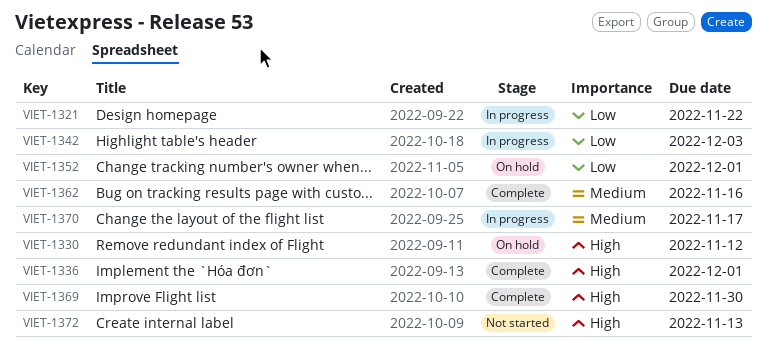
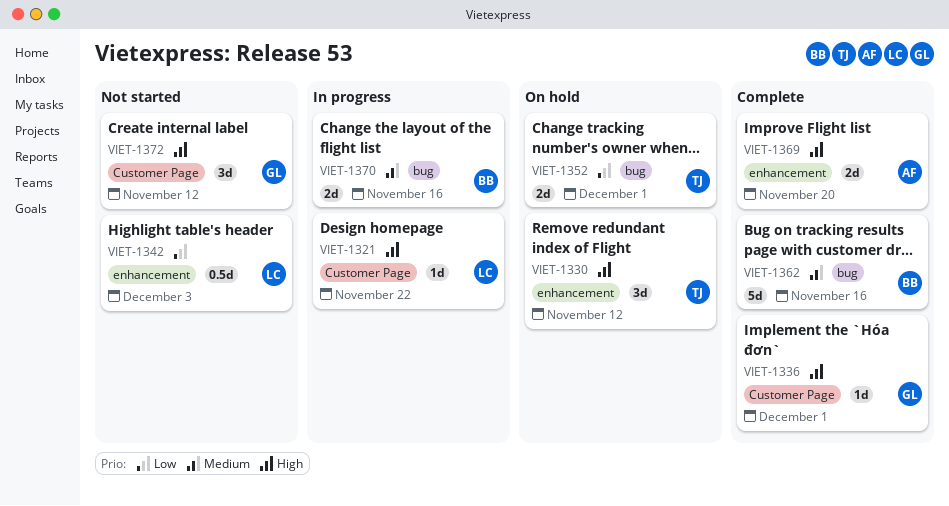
VIET-1321, priority: Low -> High
VIET-1342, status: In progress -> Not started
VIET-1369, due: Nov 30 -> Nov 20
VIET-1370, due: Nov 17 -> Nov 16
VIET-1372, due: Nov 13 -> Nov 12

